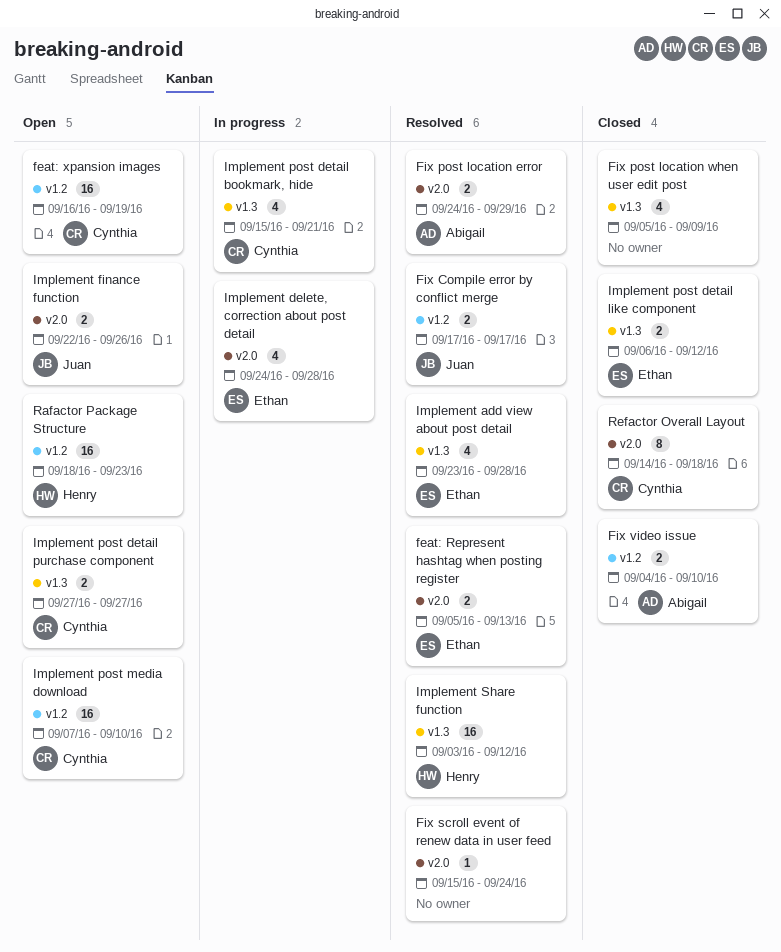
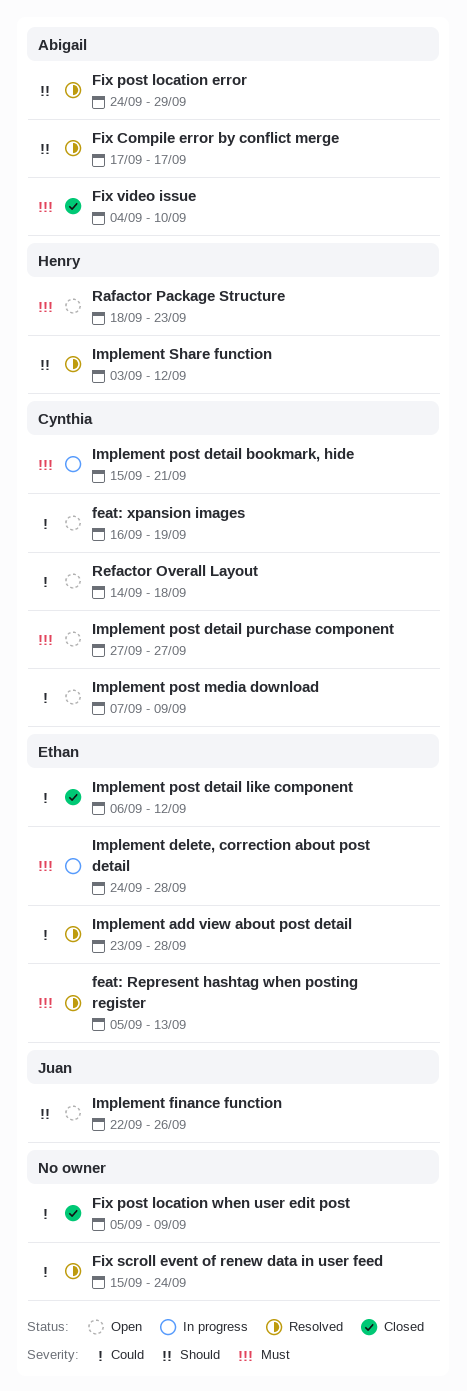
Fix Compile error by conflict merge, owner: Juan -> Abigail
Implement post media download, due: Sep 10 -> Sep 9
Refactor Overall Layout, status: Closed -> Open

